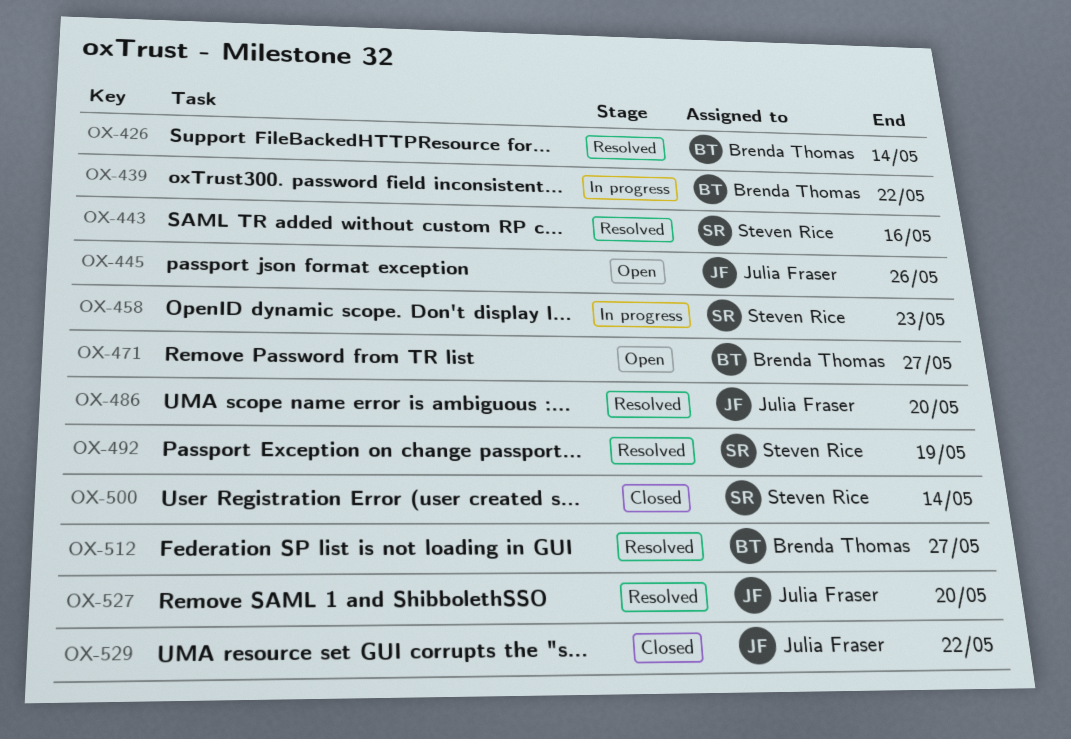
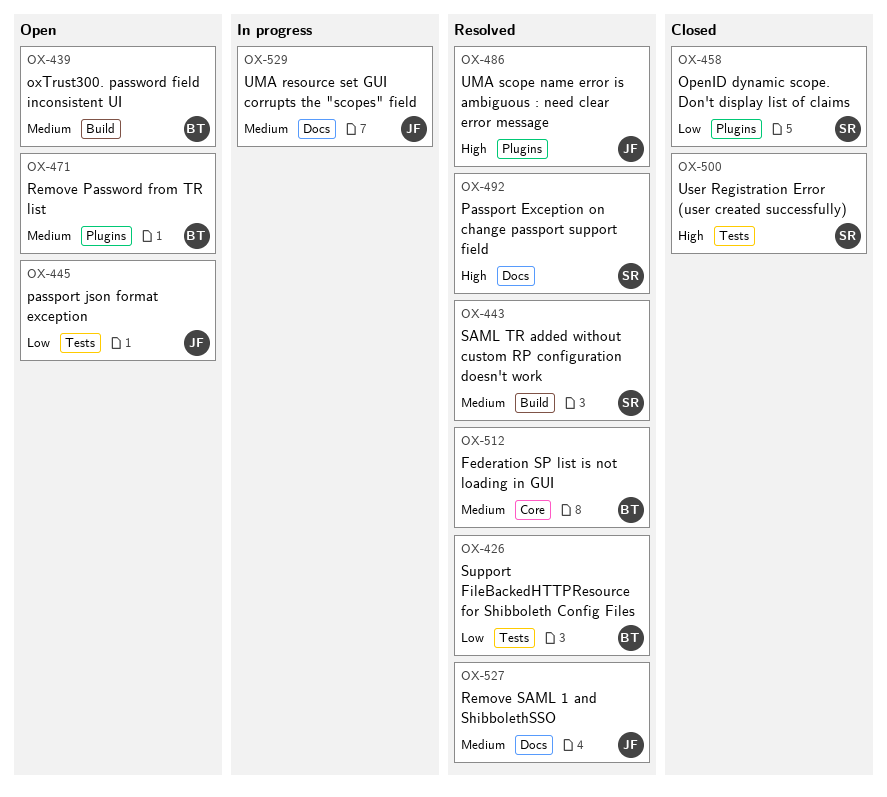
OX-439, status: In progress -> Open
OX-458, status: In progress -> Closed
OX-529, status: Closed -> In progress

